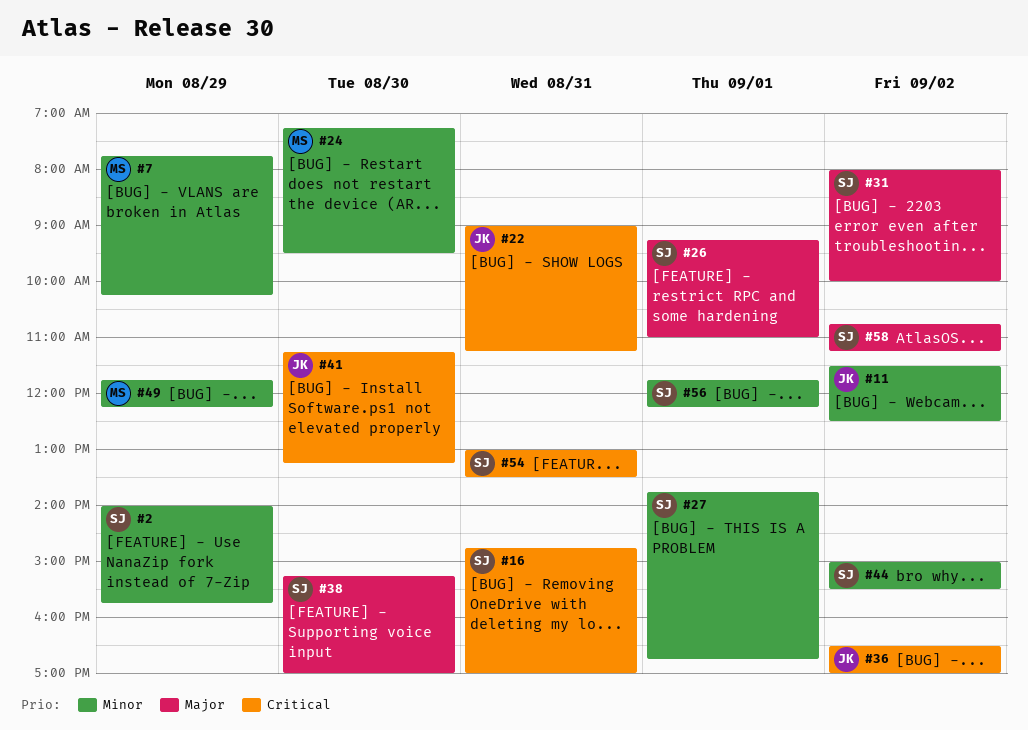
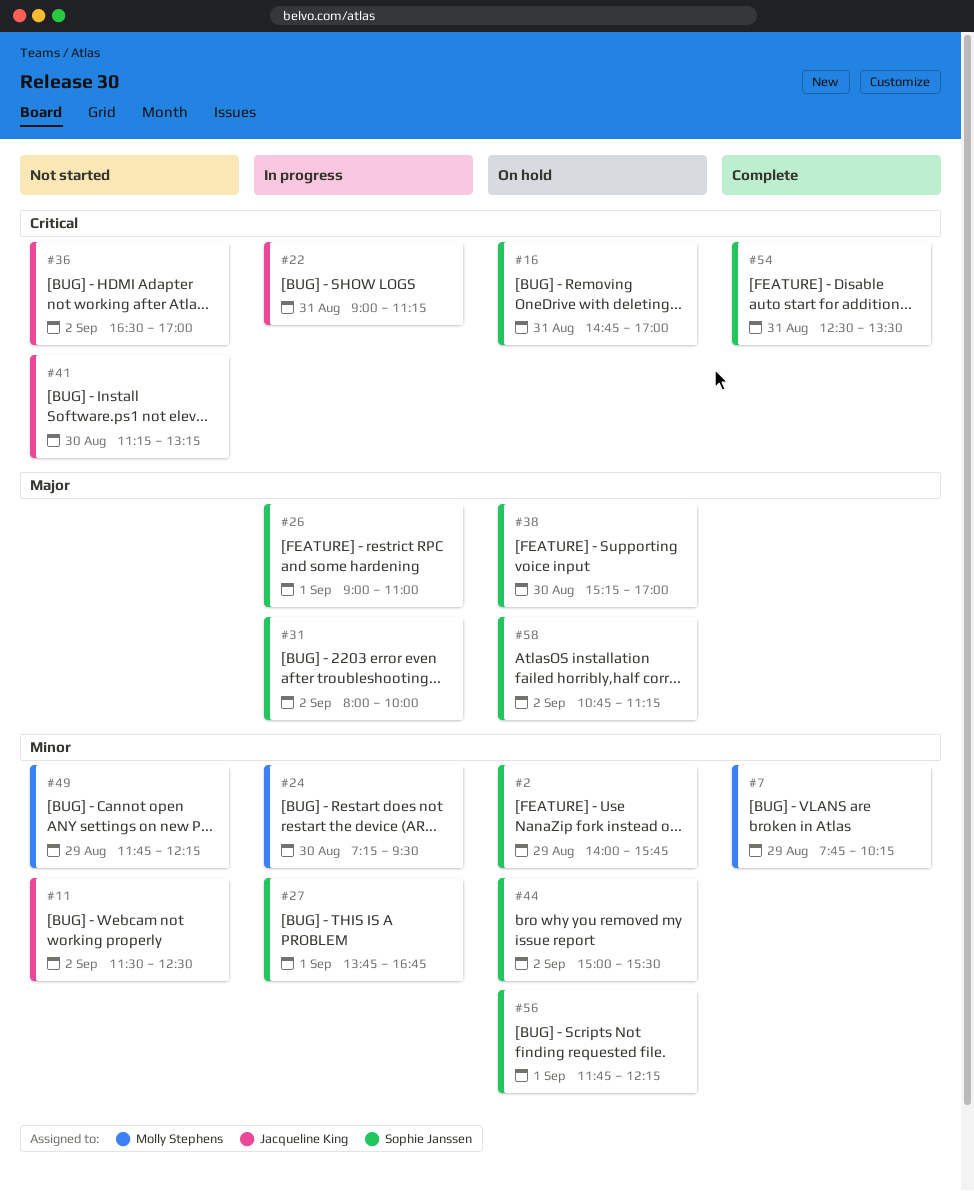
#26, begins: 09:15 -> 09:00
#54, begins: 13:00 -> 12:30

